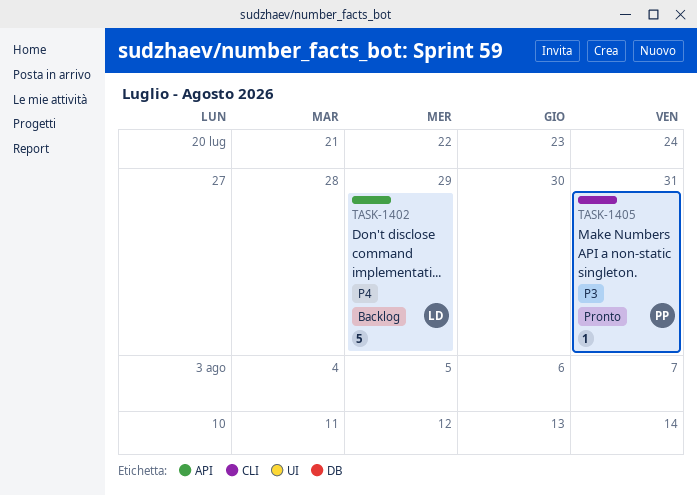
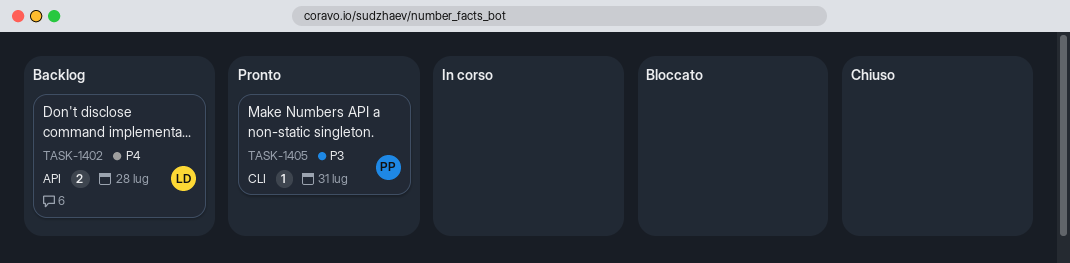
TASK-1402, estimate: 5 -> 2
TASK-1402, due: Jul 29 -> Jul 28

